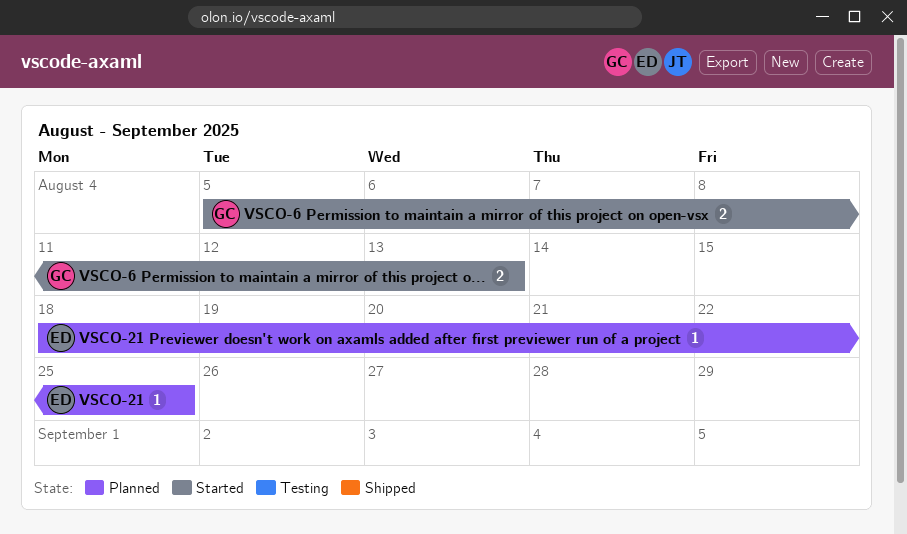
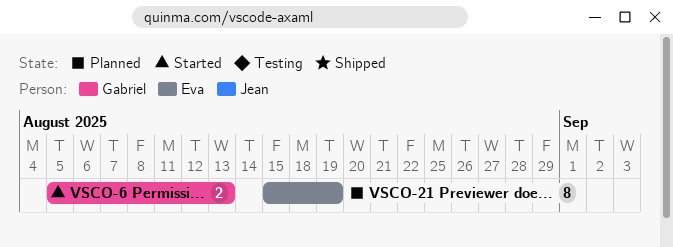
VSCO-21, estimate: 1 -> 8
VSCO-21, start: Aug 18 -> Aug 15
VSCO-21, due: Aug 25 -> Aug 19

